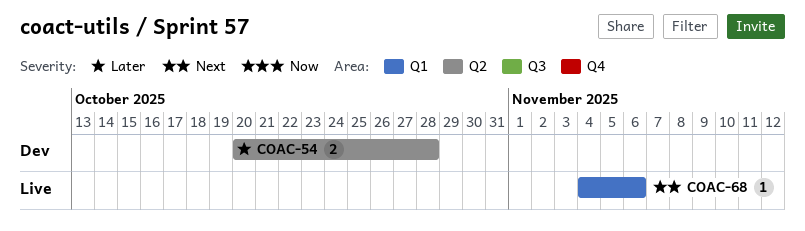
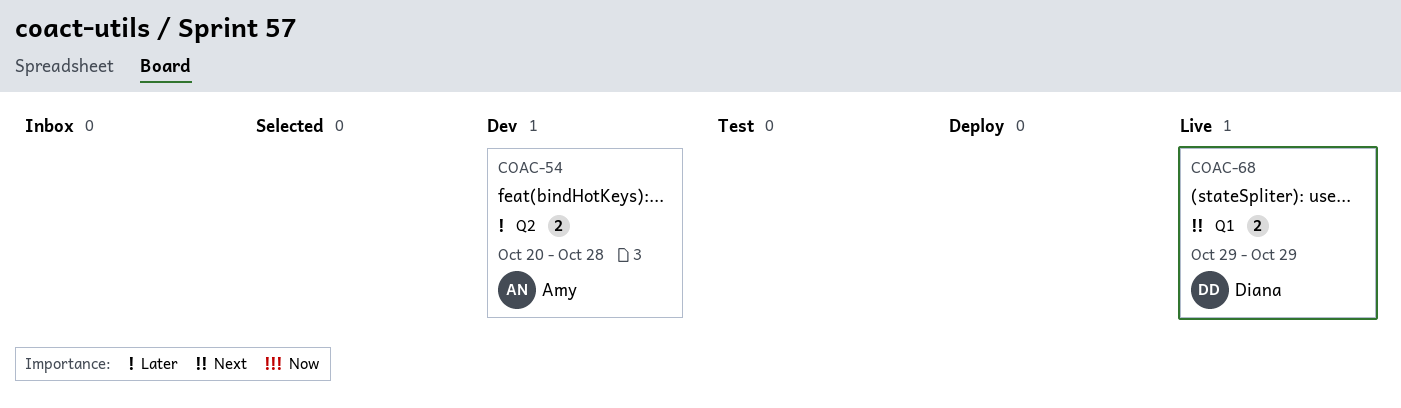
COAC-68, estimate: 1 -> 2
COAC-68, start: Nov 4 -> Oct 29
COAC-68, due: Nov 6 -> Oct 29

